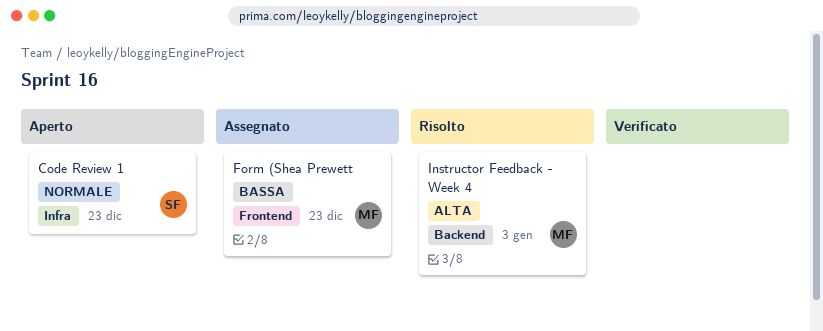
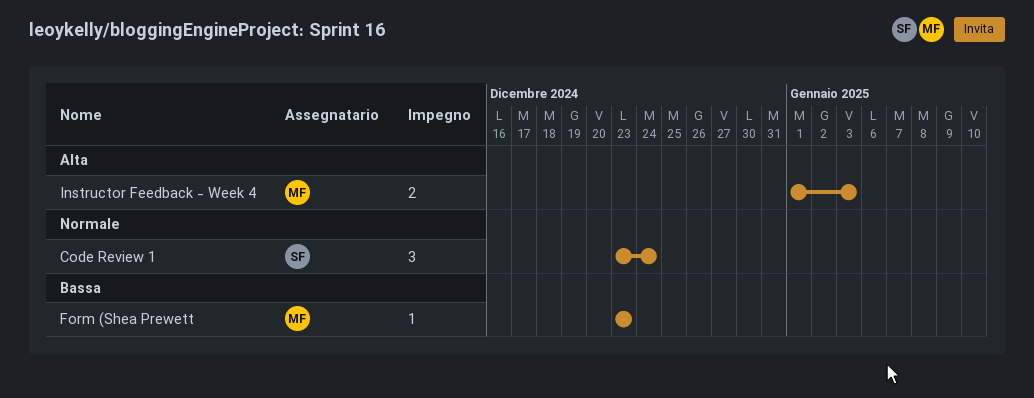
Code Review 1, due: Dec 23 -> Dec 24

